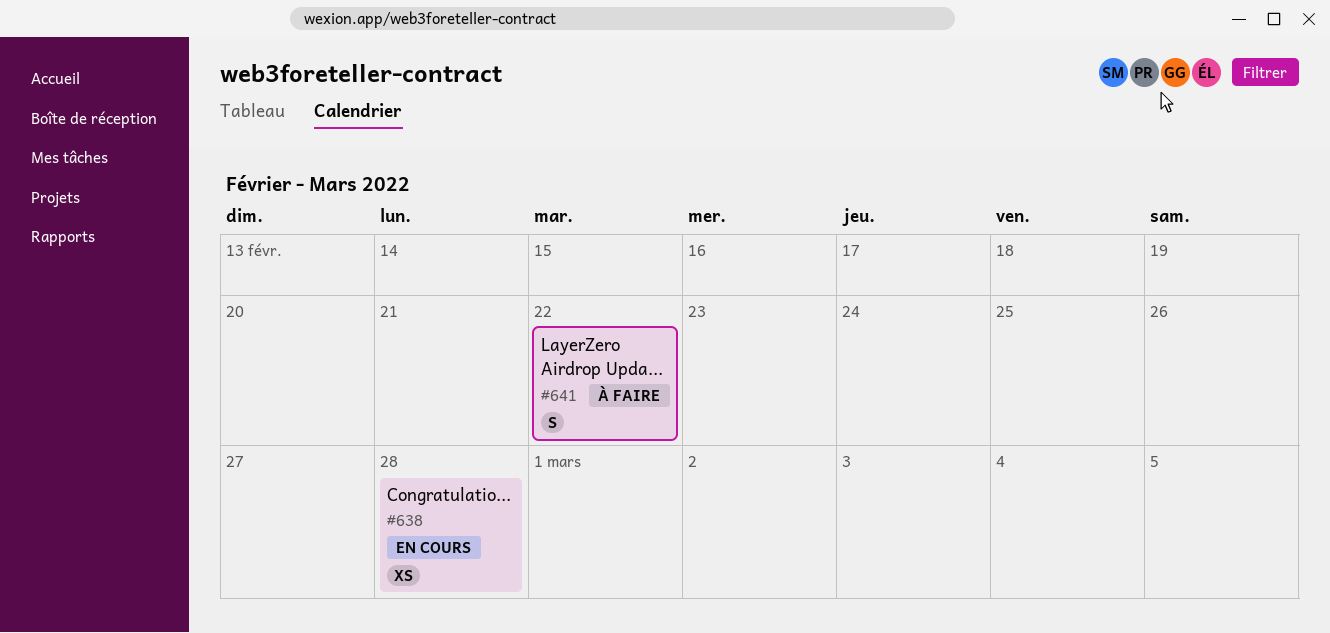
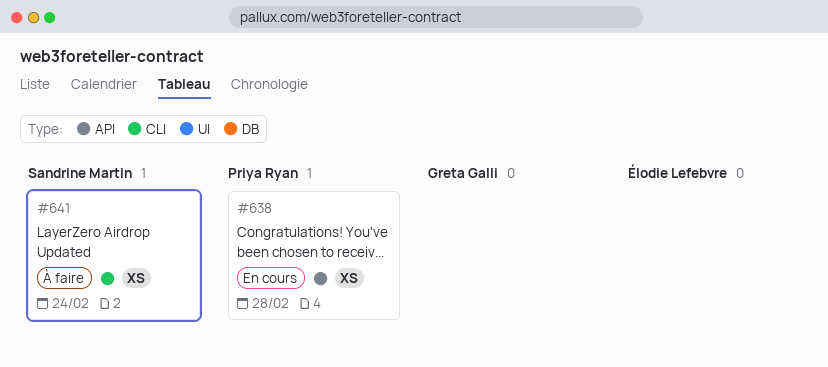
#641, estimate: S -> XS
#641, due: Feb 22 -> Feb 24

